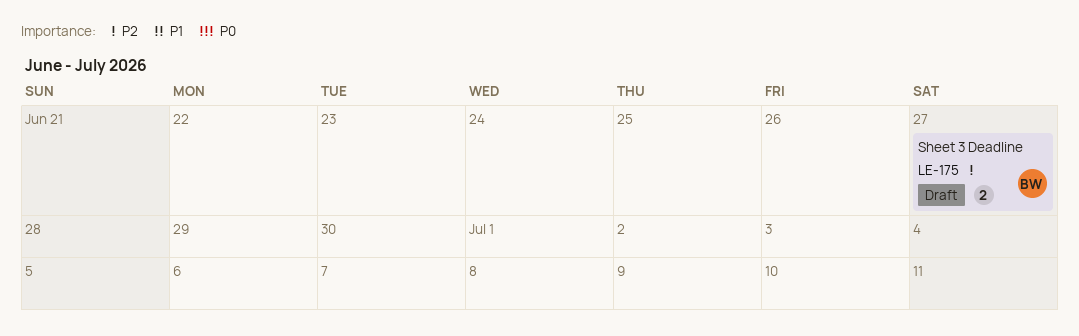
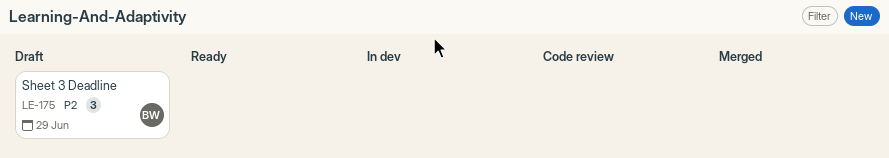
LE-175, estimate: 2 -> 3
LE-175, due: Jun 27 -> Jun 29

